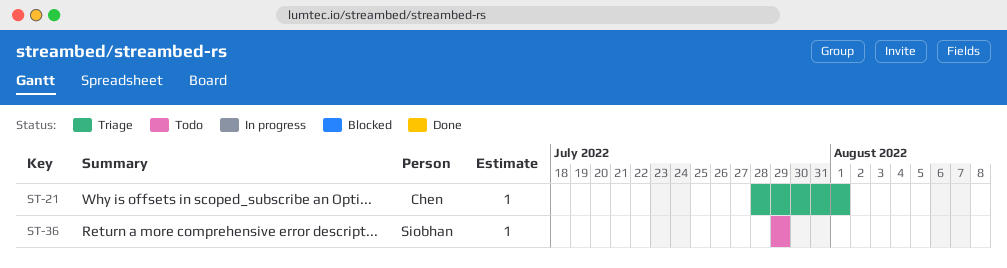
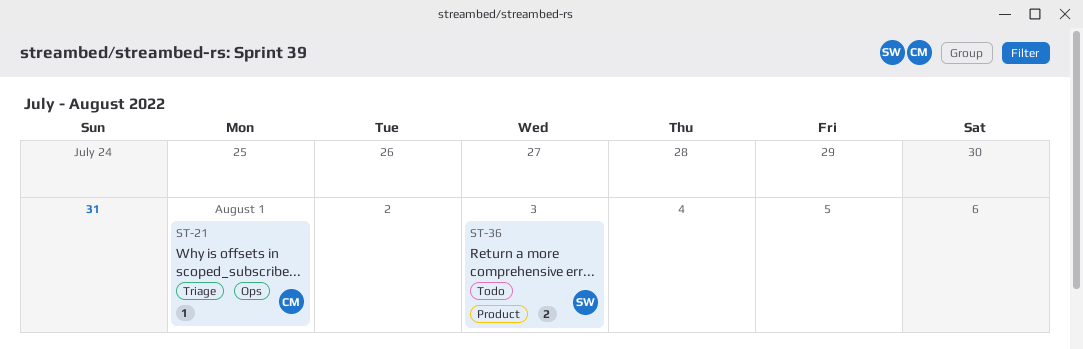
ST-36, estimate: 1 -> 2
ST-36, due: Jul 29 -> Aug 3

